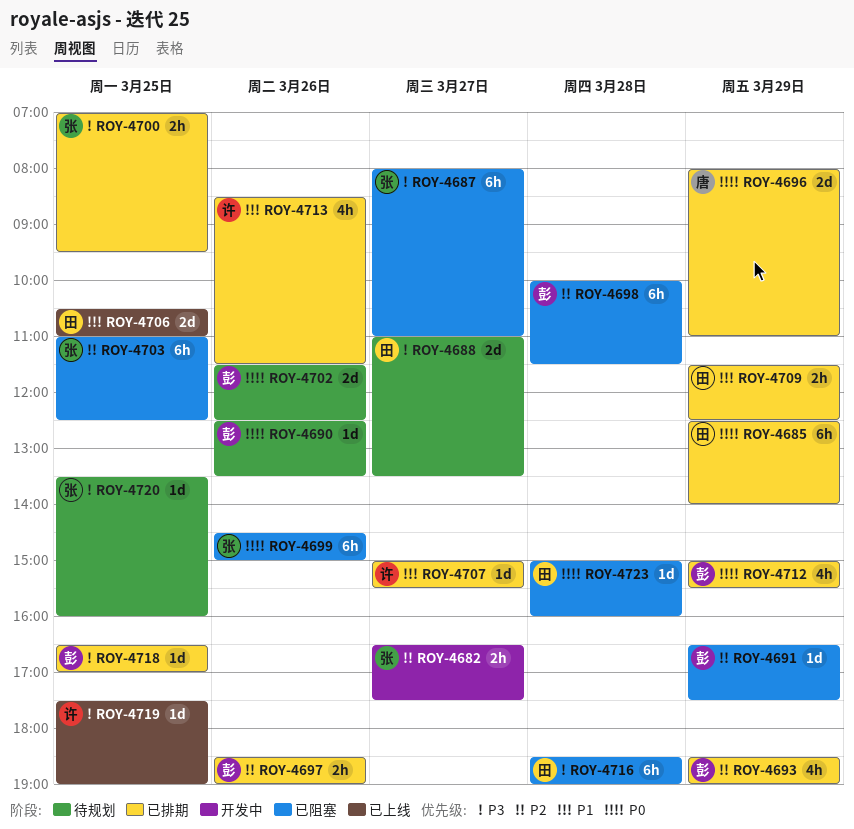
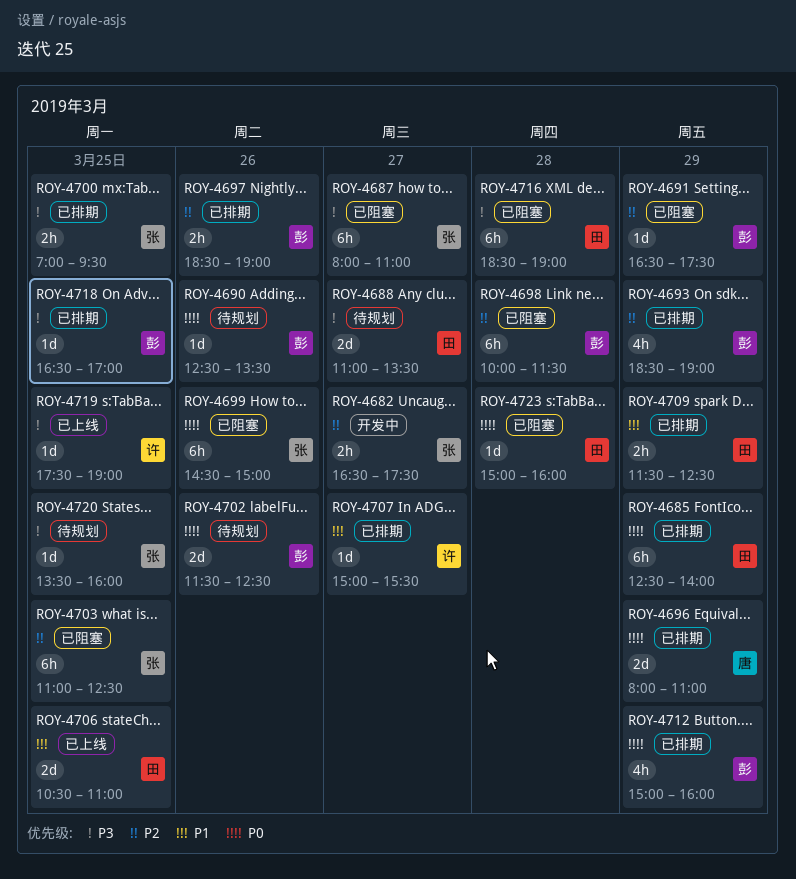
ROY-4712, ends: 15:30 -> 16:00
ROY-4713: present -> none

